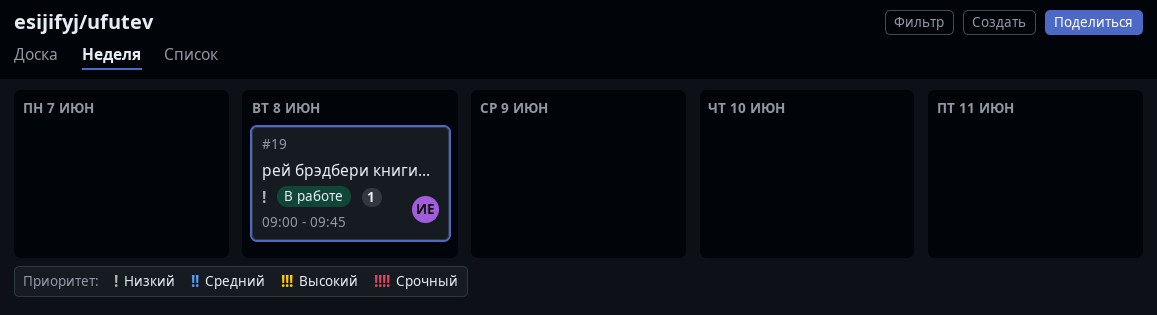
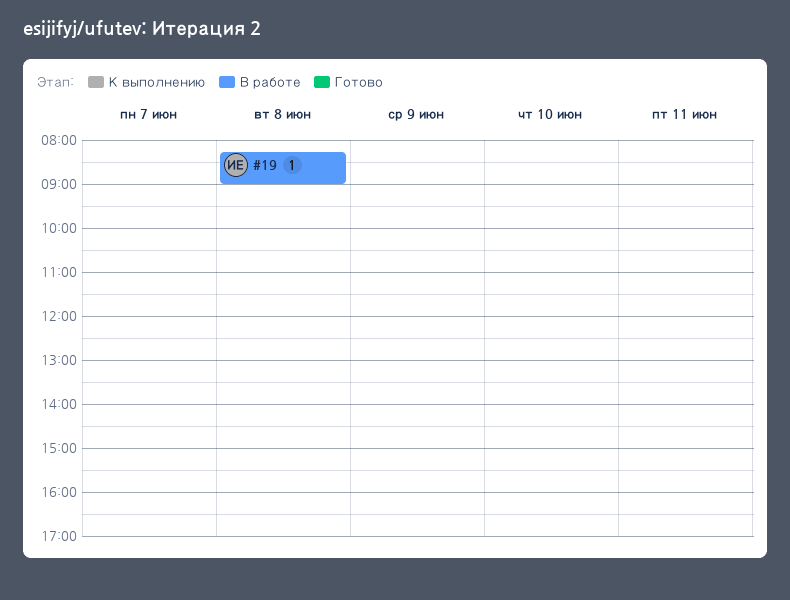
#19, begins: 09:00 -> 08:15
#19, ends: 09:45 -> 09:00

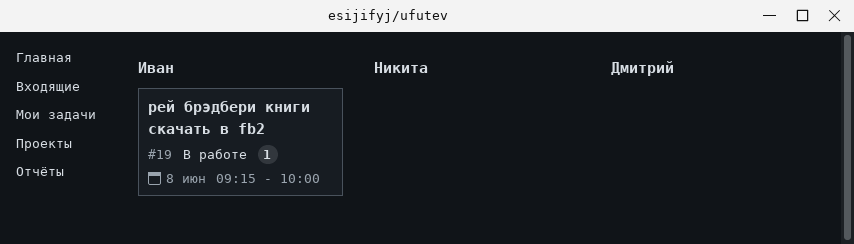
#19, begins: 08:15 -> 09:15
#19, ends: 09:00 -> 10:00

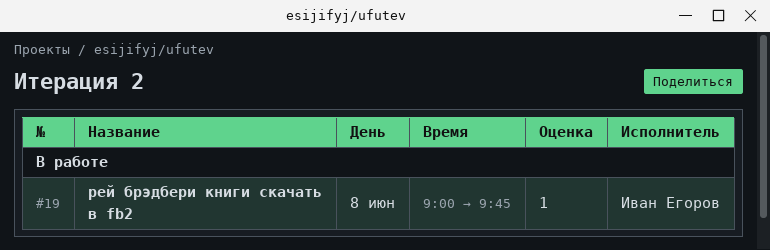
#19, begins: 09:15 -> 09:00
#19, ends: 10:00 -> 09:45

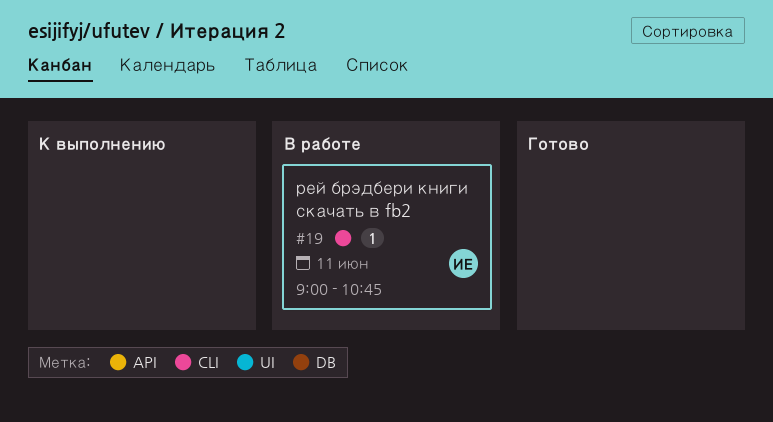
#19, day: Jun 8 -> Jun 11
#19, ends: 09:45 -> 10:45

